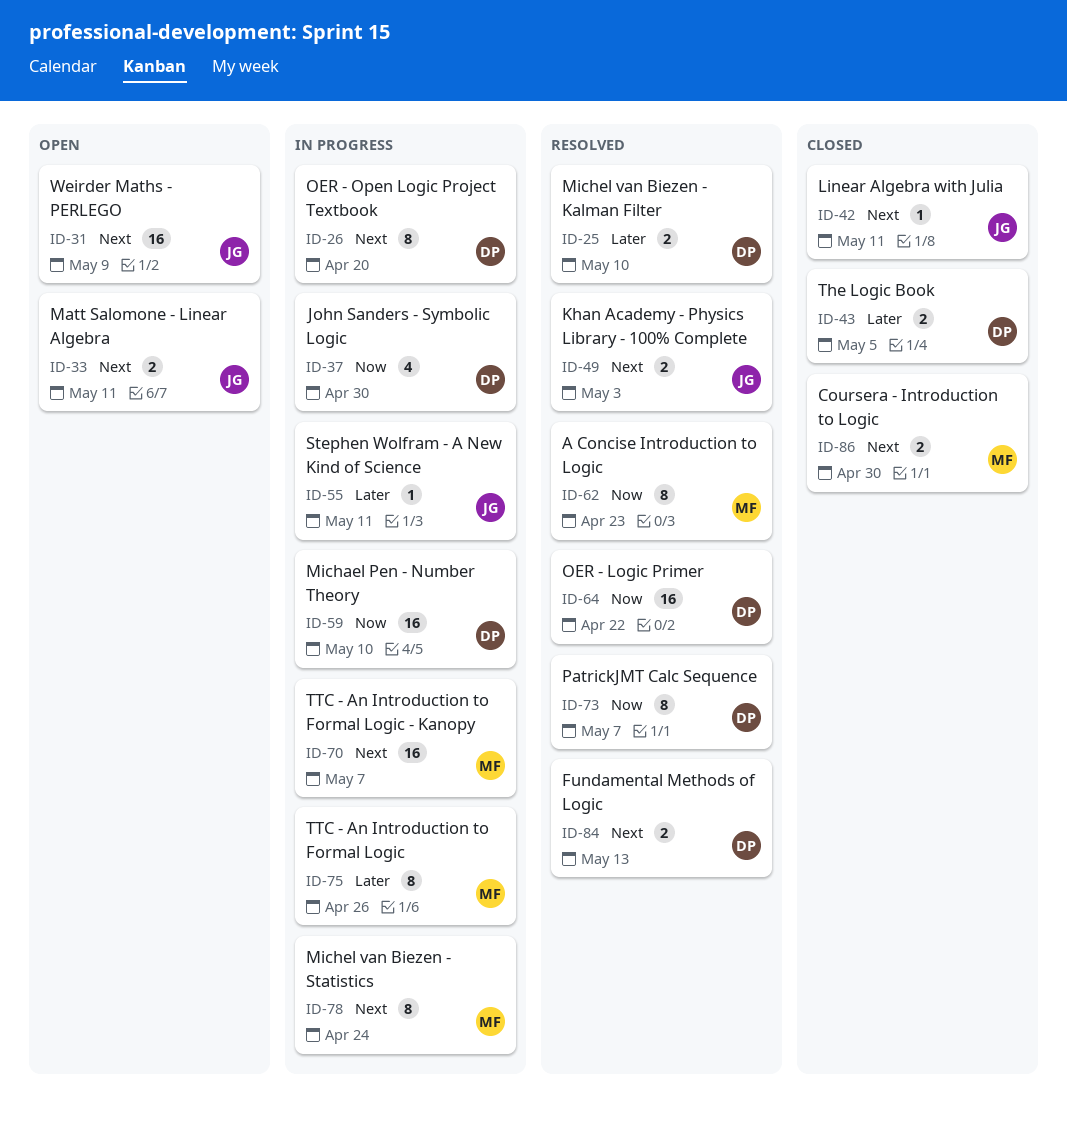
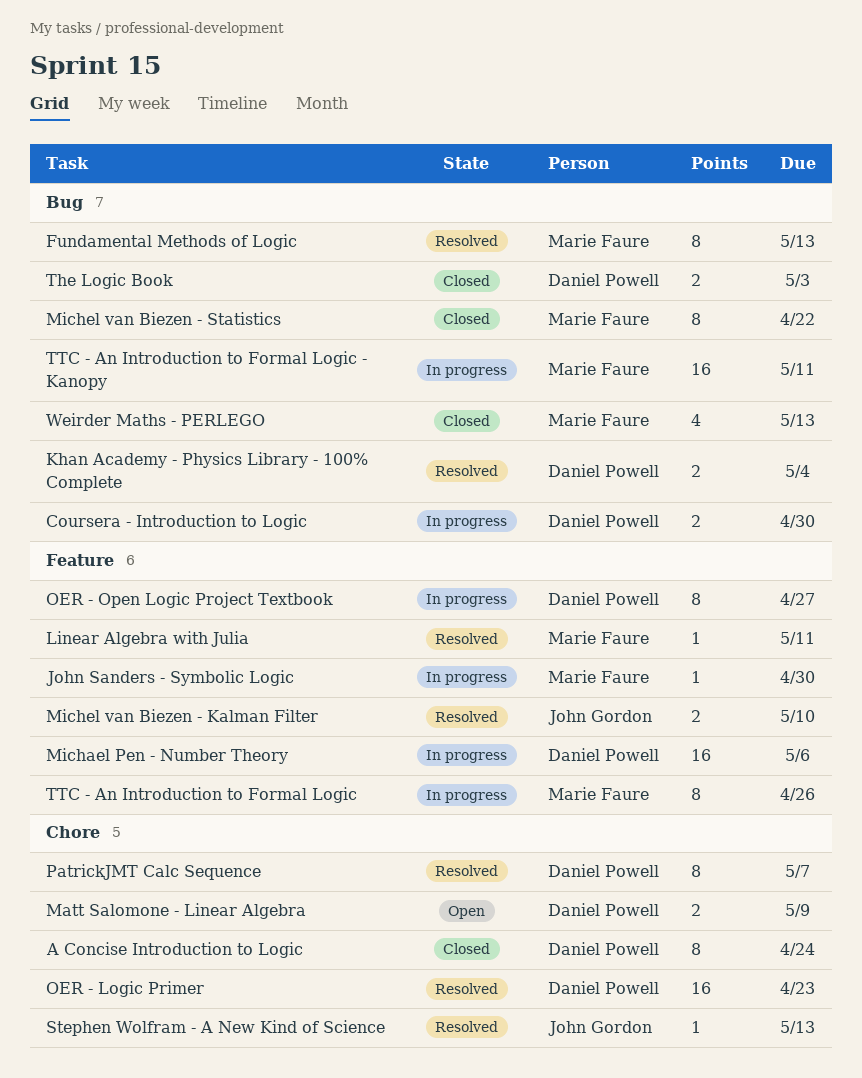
A Concise Introduction to Logic, status: Resolved -> Closed
A Concise Introduction to Logic, owner: Marie Faure -> Daniel Powell
A Concise Introduction to Logic, due: Apr 23 -> Apr 24
Coursera - Introduction to Logic, status: Closed -> In progress
Coursera - Introduction to Logic, owner: Marie Faure -> Daniel Powell
Fundamental Methods of Logic, owner: Daniel Powell -> Marie Faure
Fundamental Methods of Logic, estimate: 2 -> 8
John Sanders - Symbolic Logic, owner: Daniel Powell -> Marie Faure
John Sanders - Symbolic Logic, estimate: 4 -> 1
Khan Academy - Physics Library - 100% Complete, owner: John Gordon -> Daniel Powell
Khan Academy - Physics Library - 100% Complete, due: May 3 -> May 4
Linear Algebra with Julia, status: Closed -> Resolved
Linear Algebra with Julia, owner: John Gordon -> Marie Faure
Matt Salomone - Linear Algebra, owner: John Gordon -> Daniel Powell
Matt Salomone - Linear Algebra, due: May 11 -> May 9
Michael Pen - Number Theory, due: May 10 -> May 6
Michel van Biezen - Kalman Filter, owner: Daniel Powell -> John Gordon
Michel van Biezen - Statistics, status: In progress -> Closed
Michel van Biezen - Statistics, due: Apr 24 -> Apr 22
OER - Logic Primer, due: Apr 22 -> Apr 23
OER - Open Logic Project Textbook, due: Apr 20 -> Apr 27
Stephen Wolfram - A New Kind of Science, status: In progress -> Resolved
Stephen Wolfram - A New Kind of Science, due: May 11 -> May 13
The Logic Book, due: May 5 -> May 3
TTC - An Introduction to Formal Logic - Kanopy, due: May 7 -> May 11
Weirder Maths - PERLEGO, status: Open -> Closed
Weirder Maths - PERLEGO, owner: John Gordon -> Marie Faure
Weirder Maths - PERLEGO, estimate: 16 -> 4
Weirder Maths - PERLEGO, due: May 9 -> May 13

